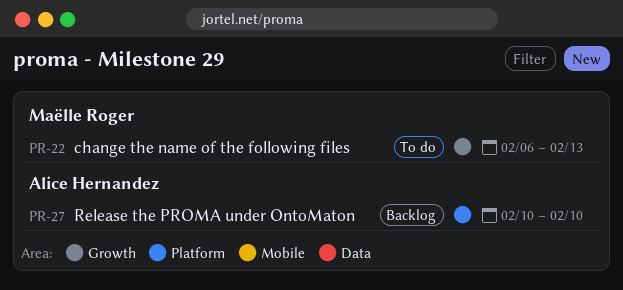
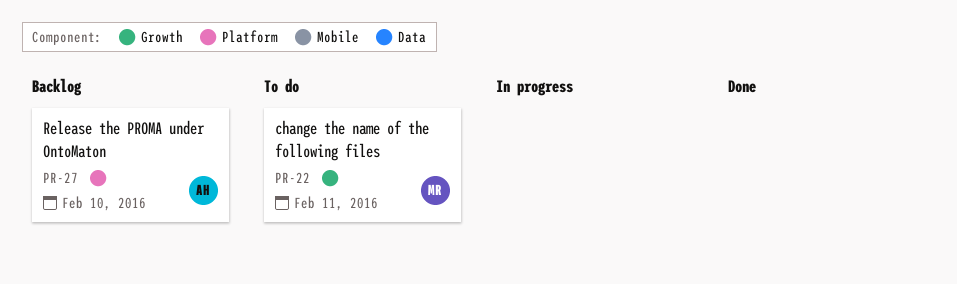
PR-22, due: Feb 13 -> Feb 11

